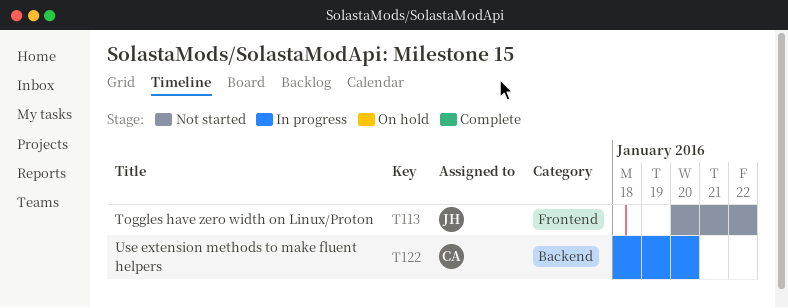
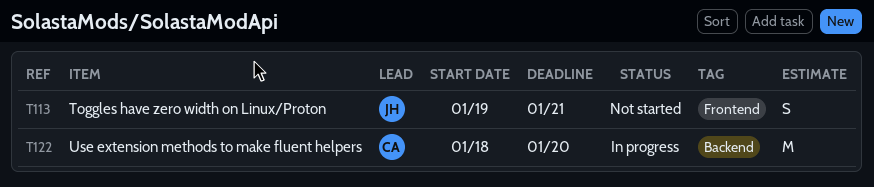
T113, start: Jan 20 -> Jan 19
T113, due: Jan 22 -> Jan 21

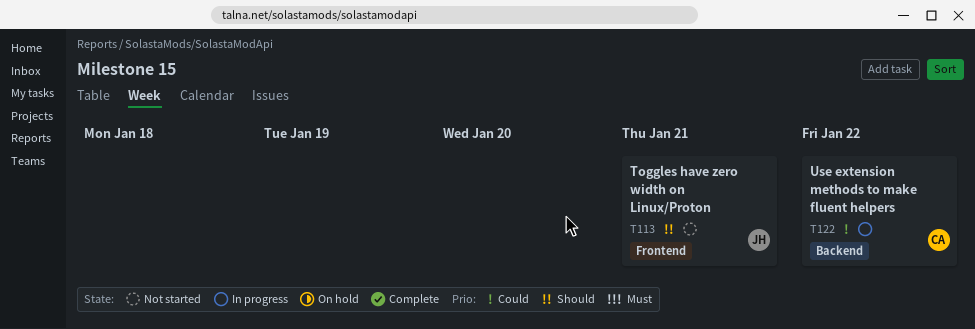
T122, due: Jan 20 -> Jan 22

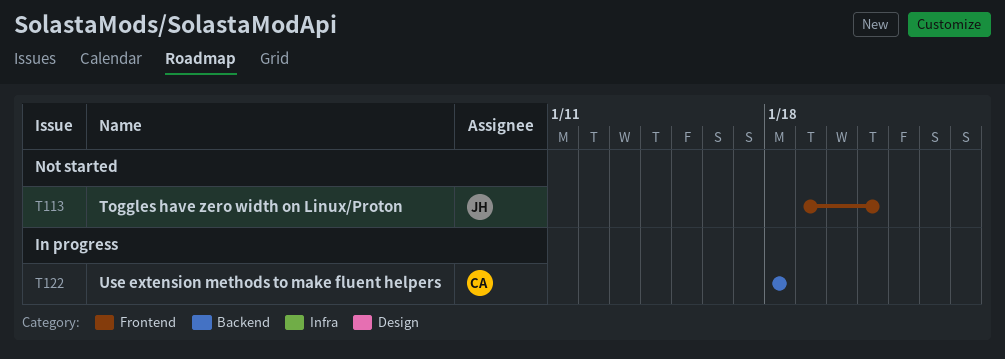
T122, due: Jan 22 -> Jan 18

